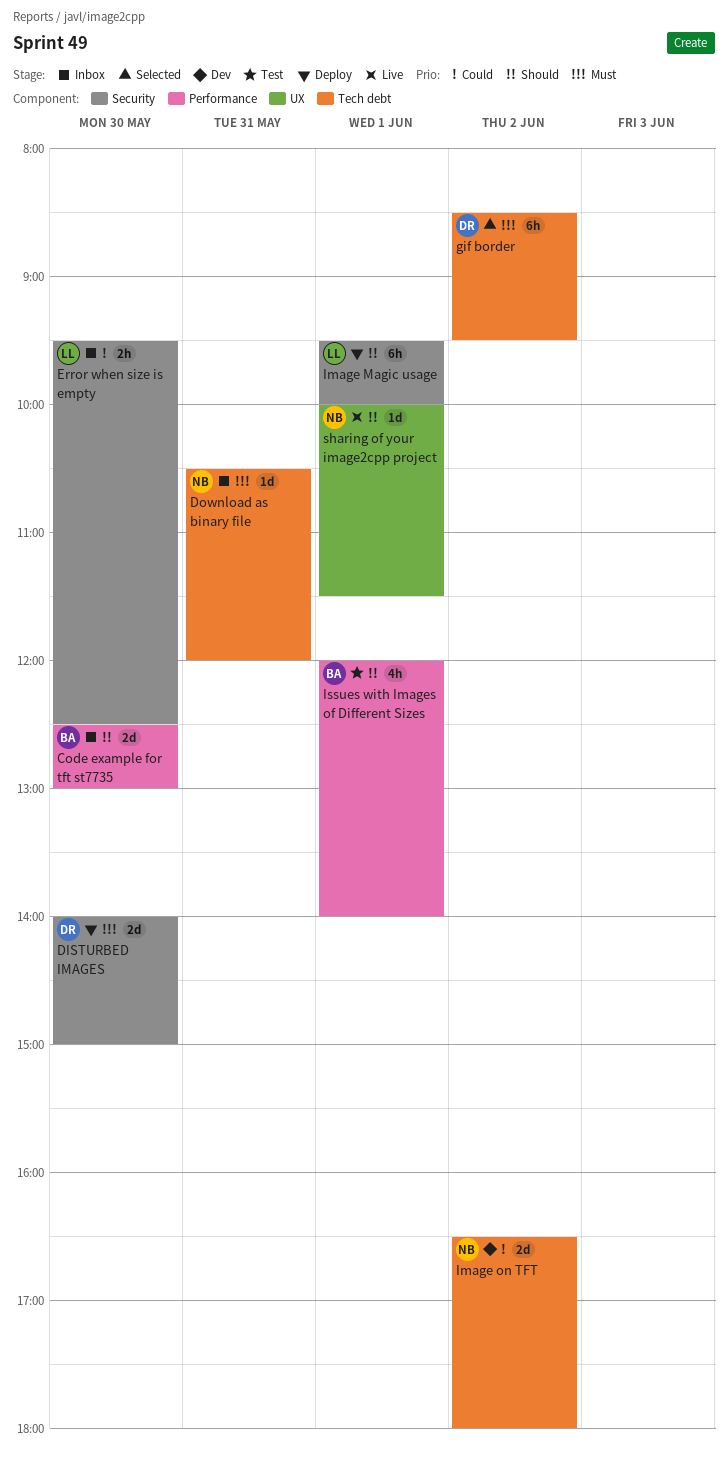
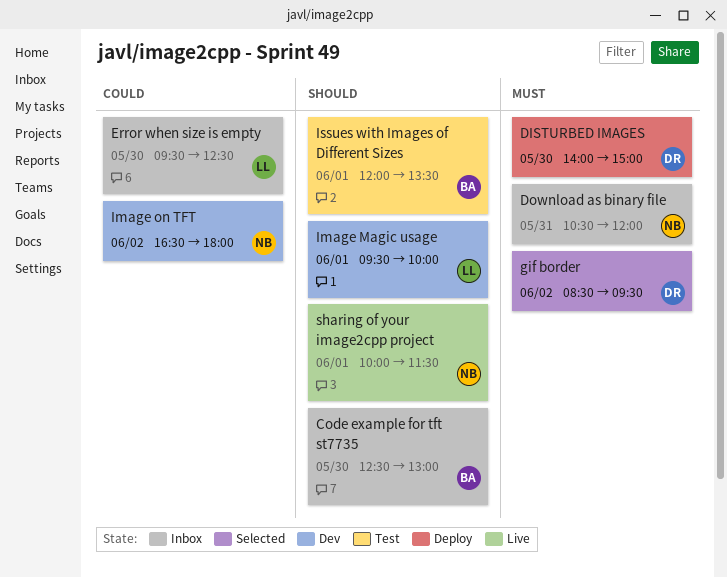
Image Magic usage, status: Deploy -> Dev
Issues with Images of Different Sizes, ends: 14:00 -> 13:30

